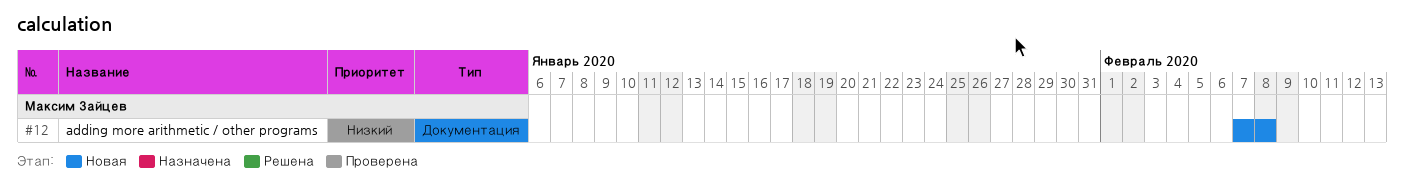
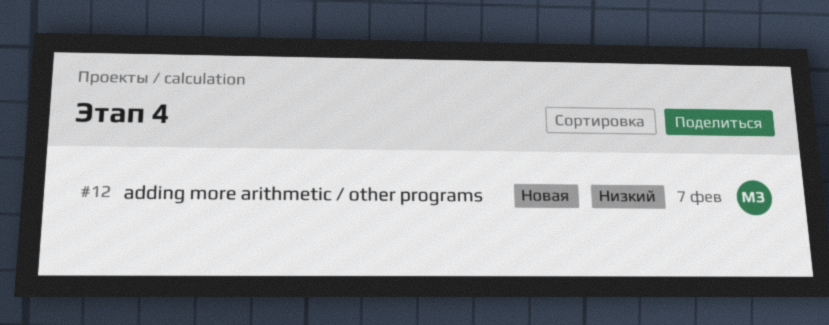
#12, due: Feb 8 -> Feb 7

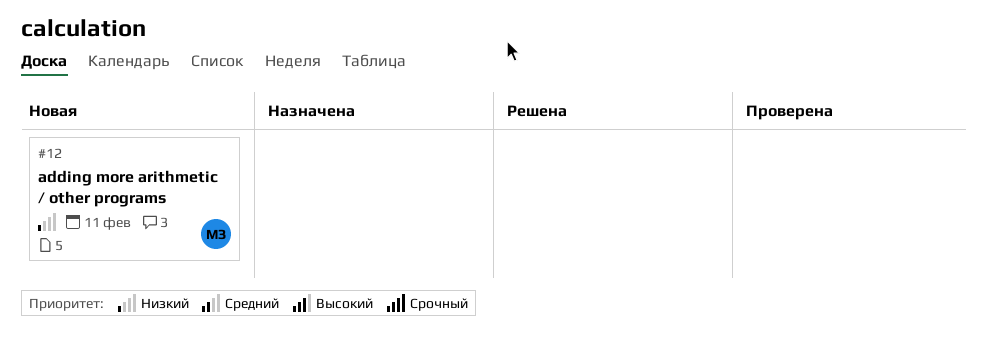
#12, due: Feb 7 -> Feb 11

